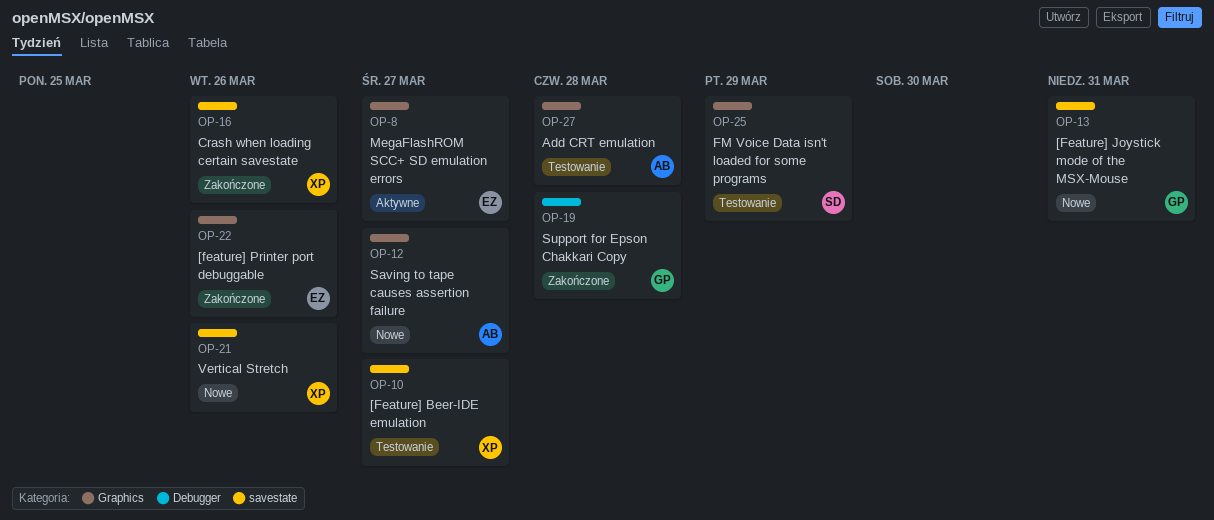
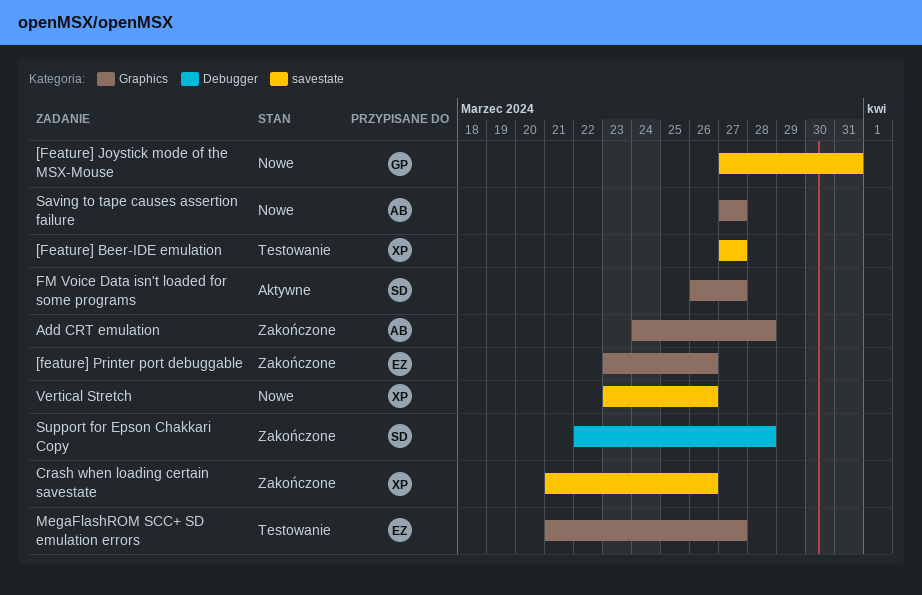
Add CRT emulation, status: Testowanie -> Zakończone
FM Voice Data isn't loaded for some programs, status: Testowanie -> Aktywne
FM Voice Data isn't loaded for some programs, due: Mar 29 -> Mar 27
MegaFlashROM SCC+ SD emulation errors, status: Aktywne -> Testowanie
Support for Epson Chakkari Copy, owner: GP -> SD

